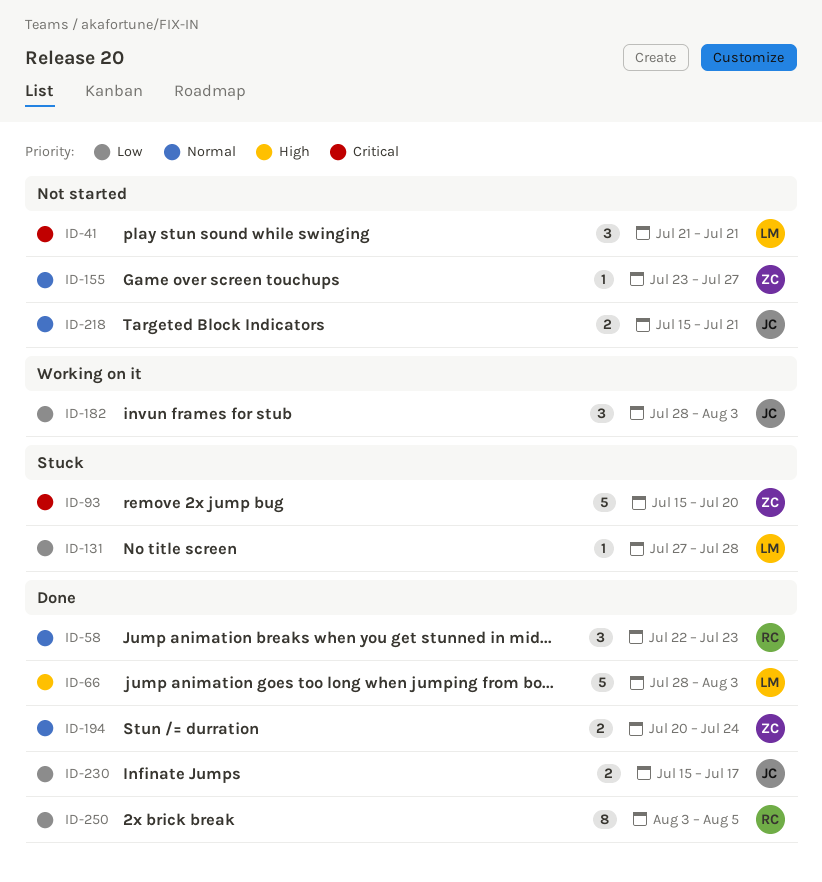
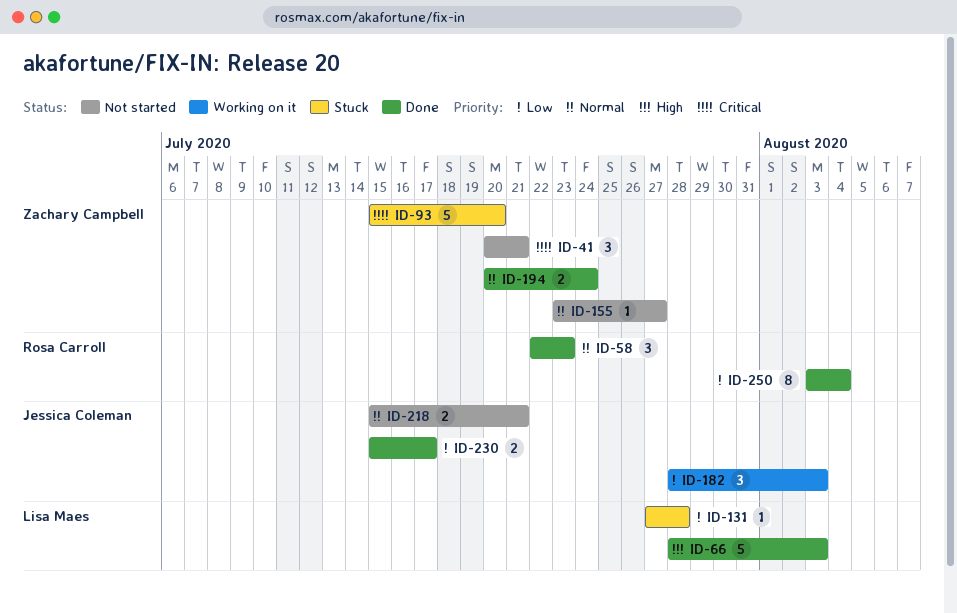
ID-41, owner: Lisa Maes -> Zachary Campbell
ID-41, start: Jul 21 -> Jul 20
ID-250, due: Aug 5 -> Aug 4

